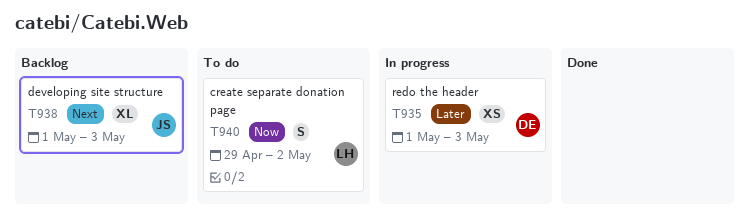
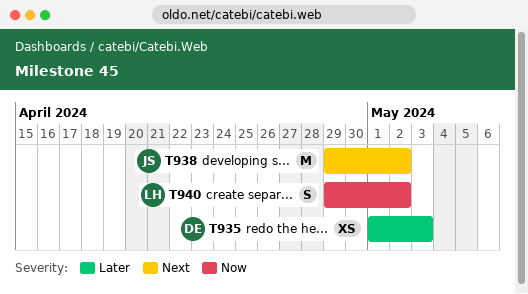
T938, estimate: XL -> M
T938, start: May 1 -> Apr 29
T938, due: May 3 -> May 2

